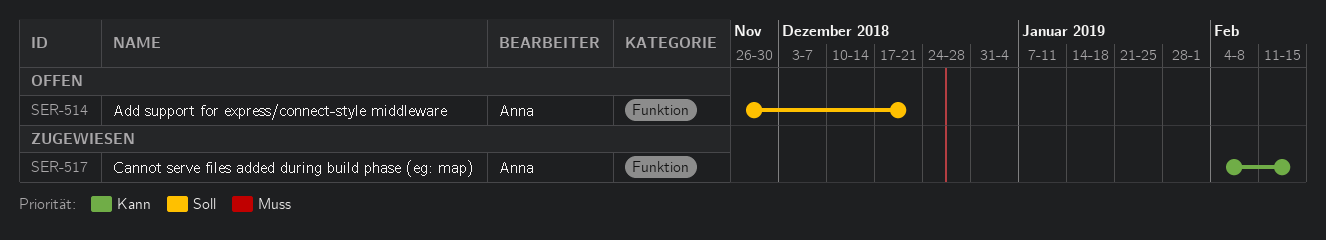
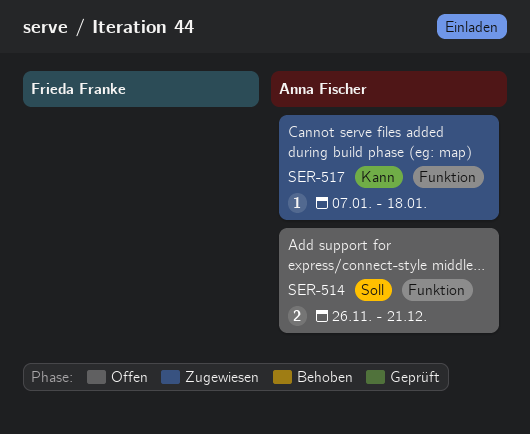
SER-517, start: Feb 4 -> Jan 7
SER-517, due: Feb 15 -> Jan 18

